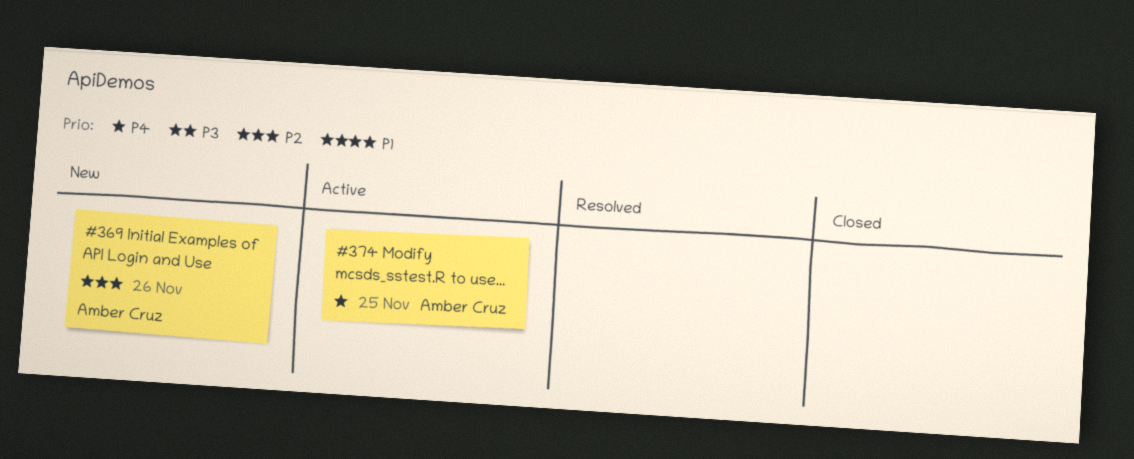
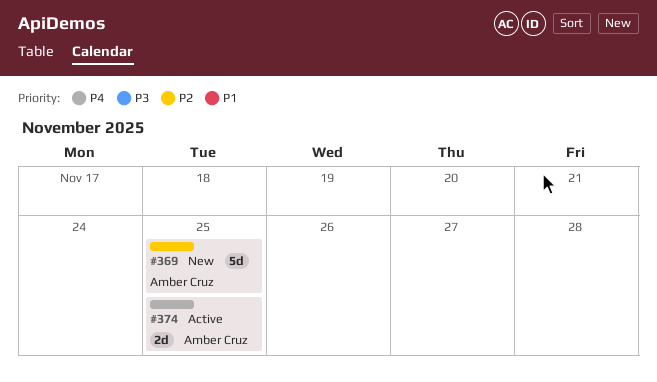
#369, due: Nov 26 -> Nov 25

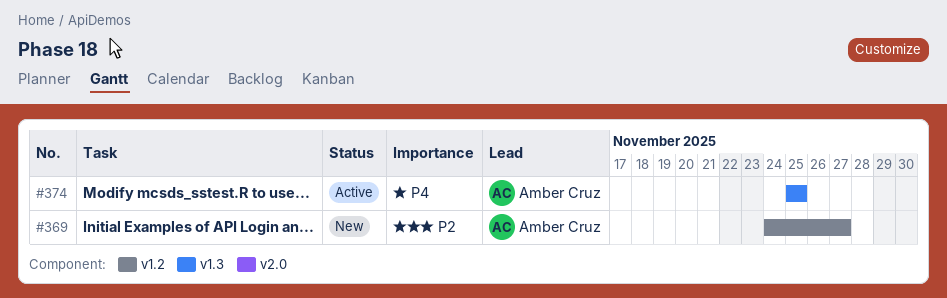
#369, due: Nov 25 -> Nov 27

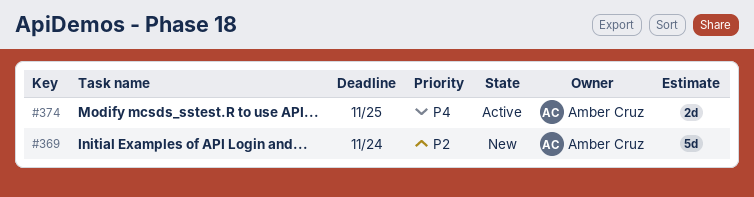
#369, due: Nov 27 -> Nov 24

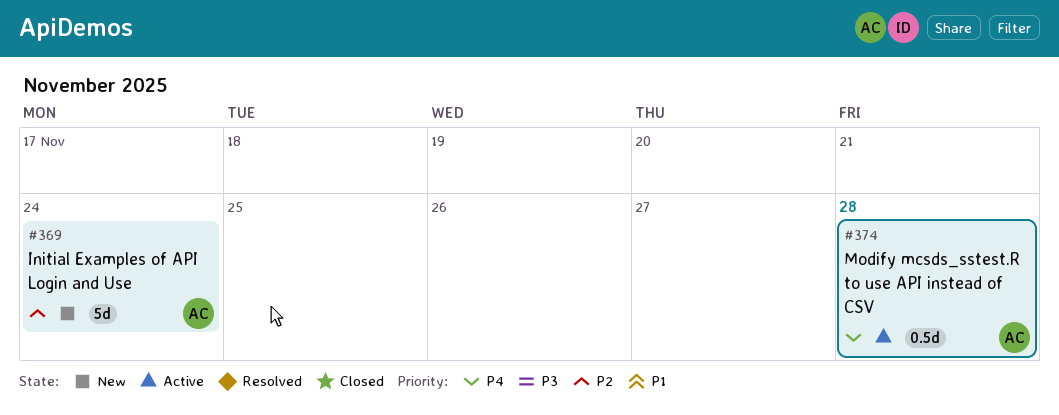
#374, estimate: 2d -> 0.5d
#374, due: Nov 25 -> Nov 28

